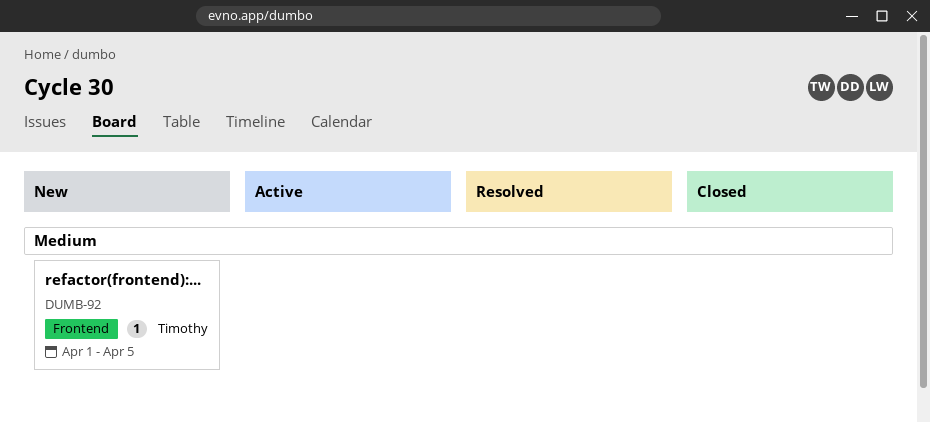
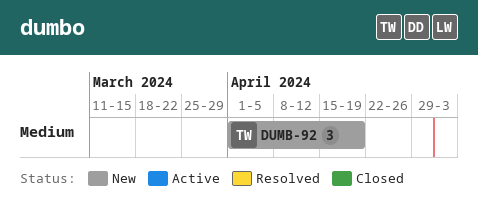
DUMB-92, estimate: 1 -> 3
DUMB-92, due: Apr 5 -> Apr 19

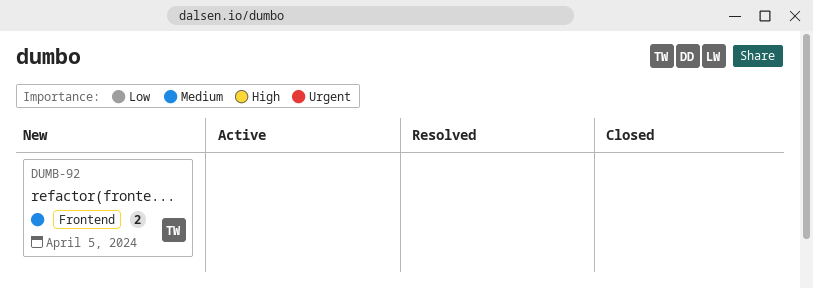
DUMB-92, estimate: 3 -> 2
DUMB-92, due: Apr 19 -> Apr 5

